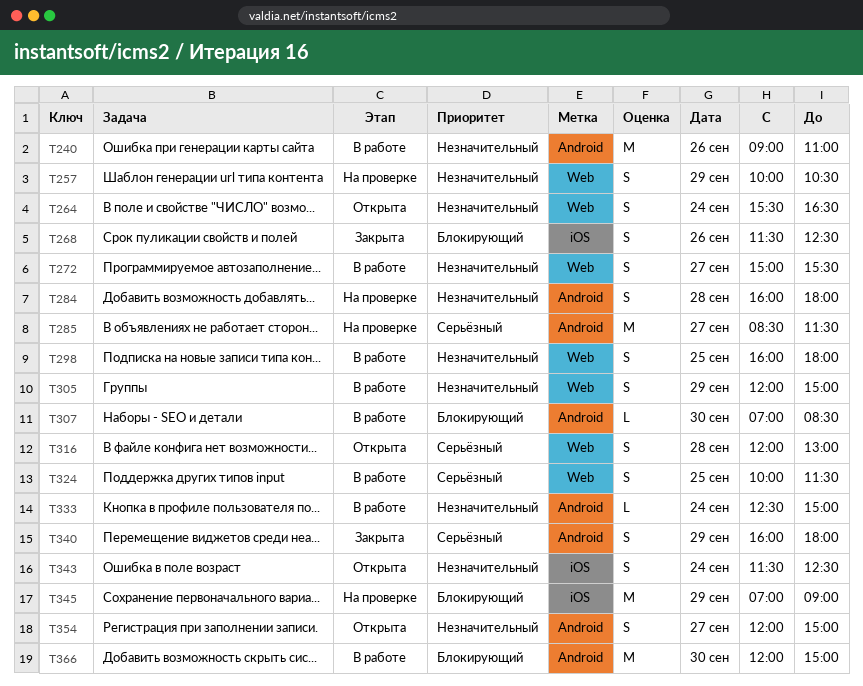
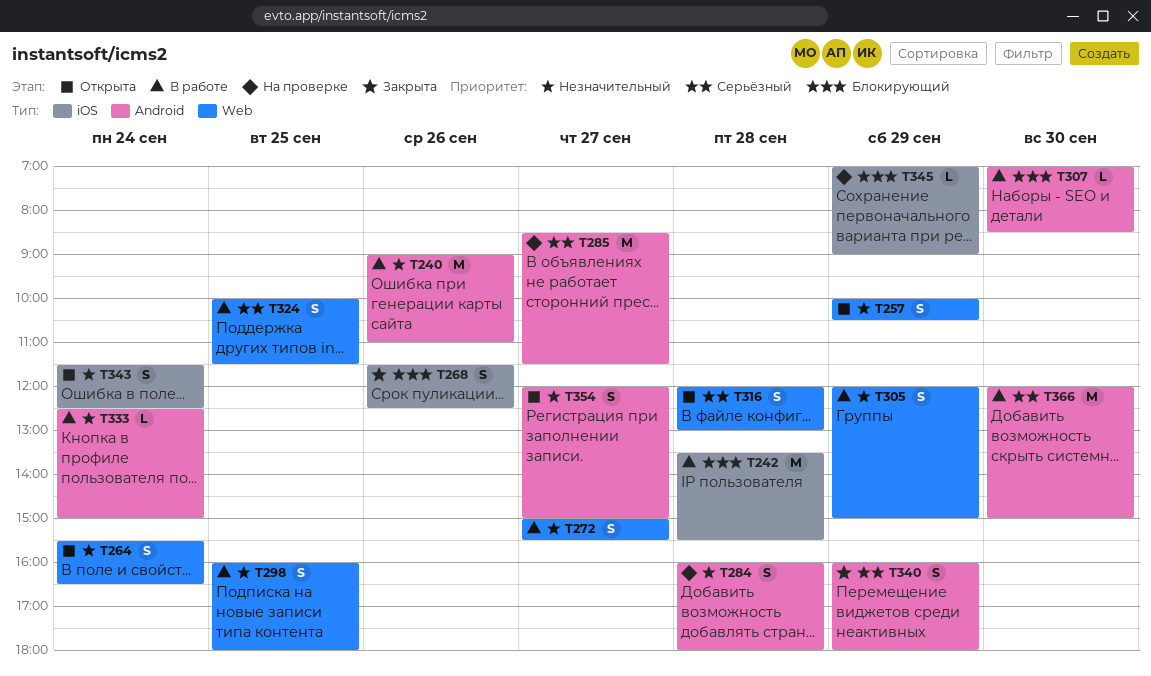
T242: none -> present
T257, status: На проверке -> Открыта
T345, estimate: M -> L
T366, priority: Блокирующий -> Серьёзный

